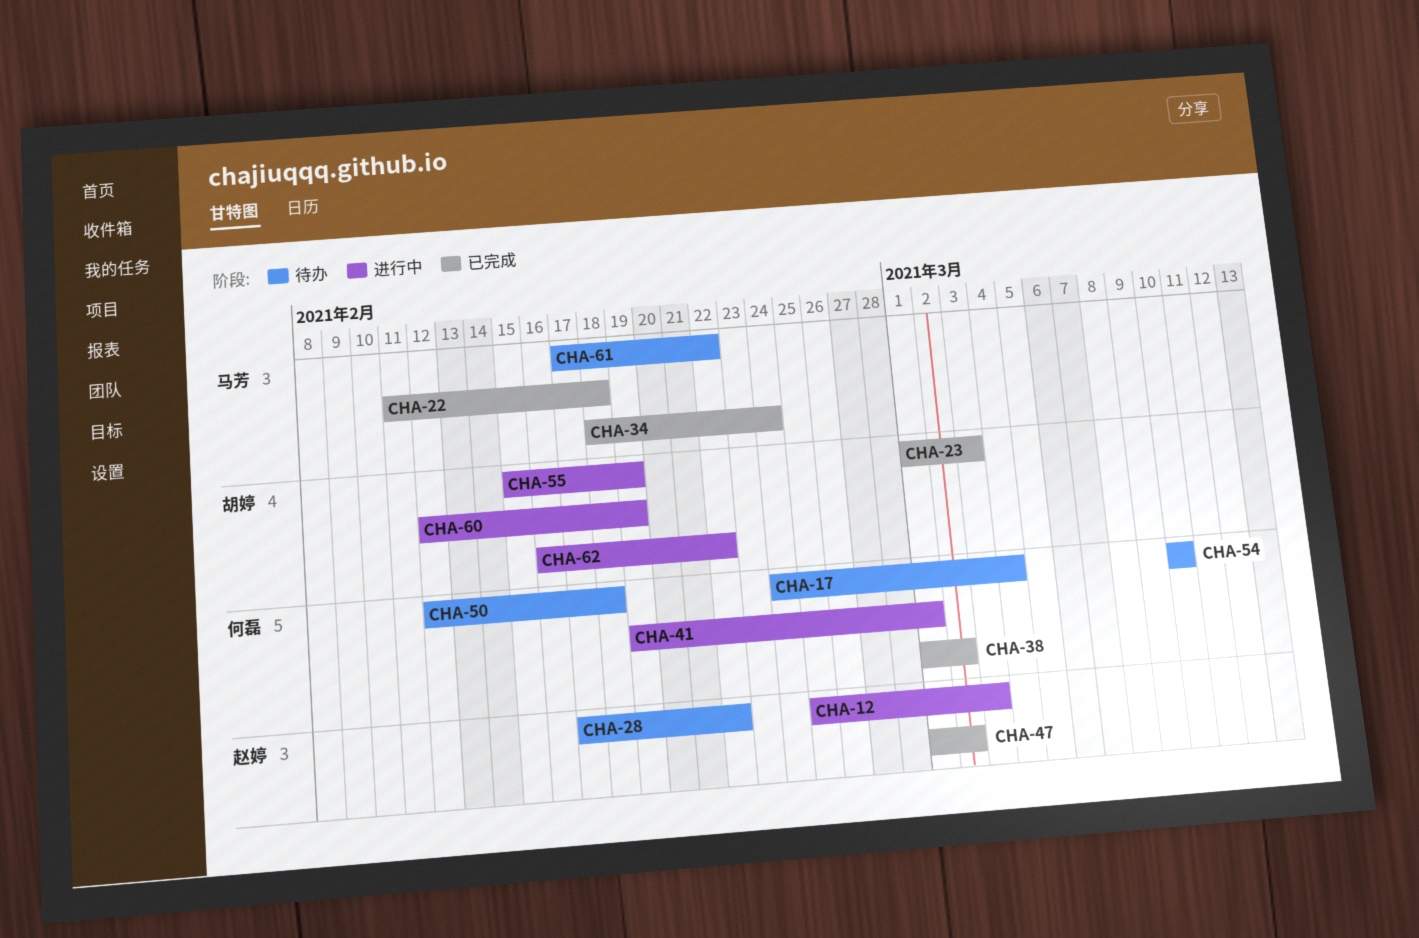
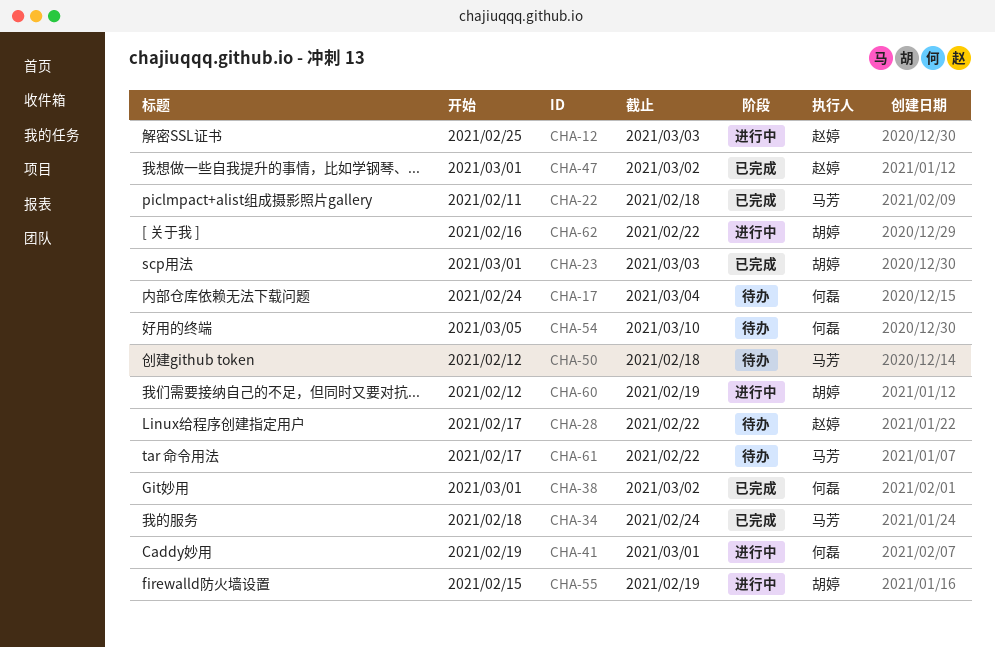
CHA-50, owner: 何磊 -> 马芳
CHA-54, start: Mar 10 -> Mar 5

